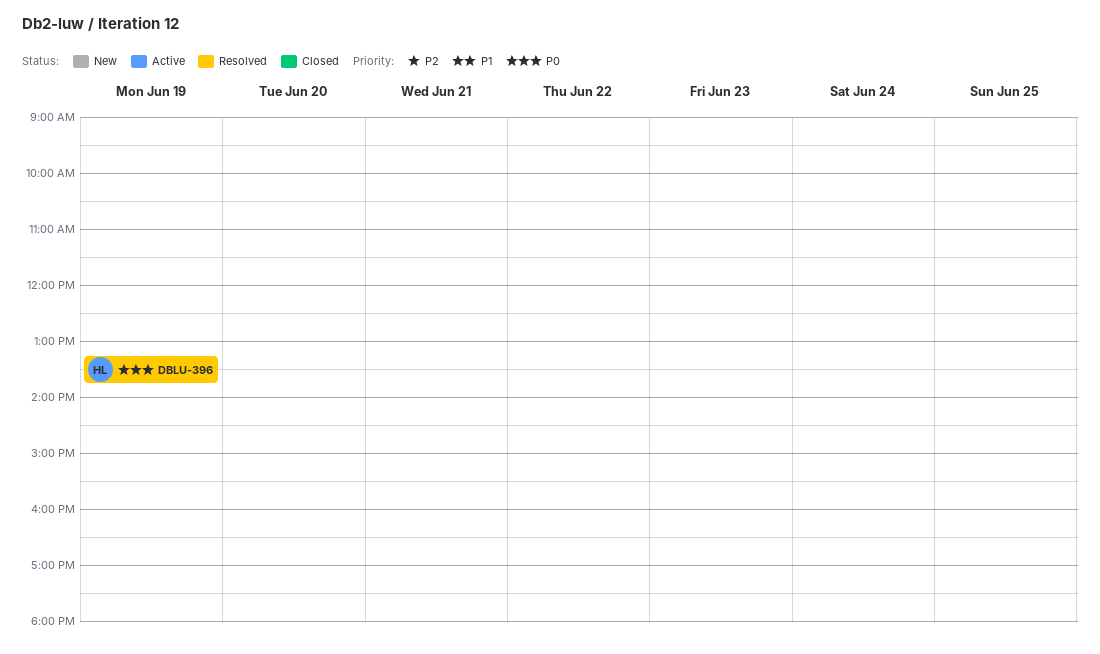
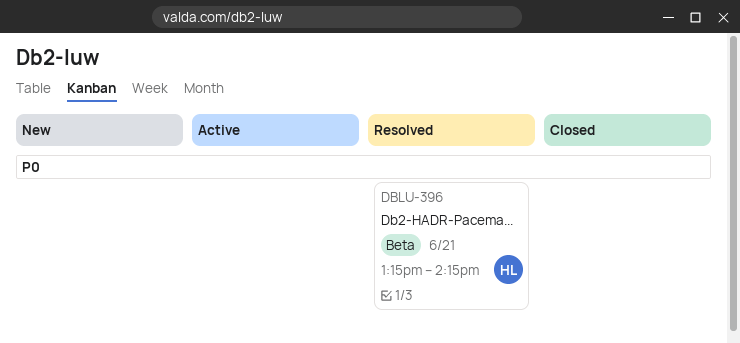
DBLU-396, day: Jun 19 -> Jun 21
DBLU-396, ends: 13:45 -> 14:15

